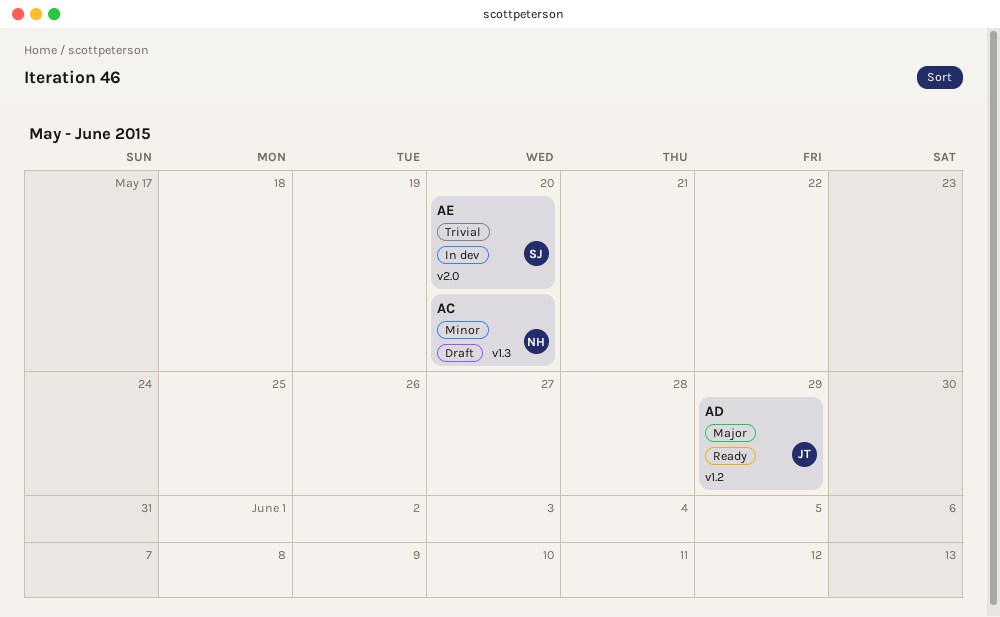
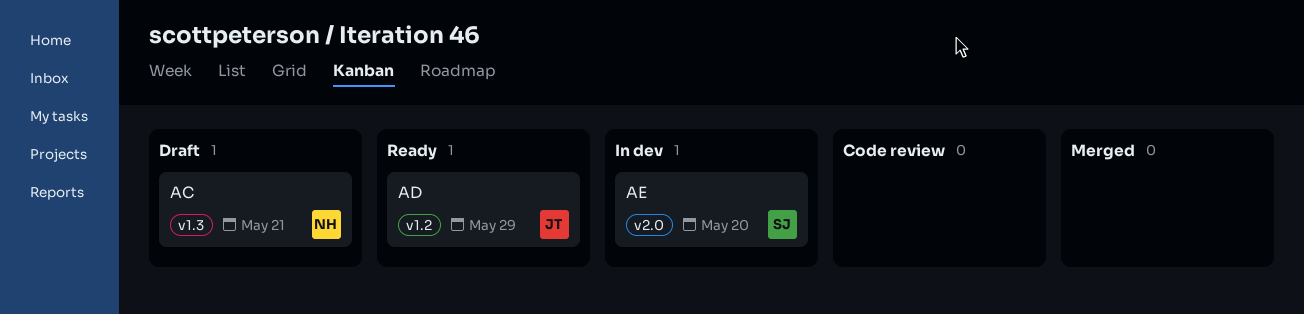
AC, due: May 20 -> May 21

